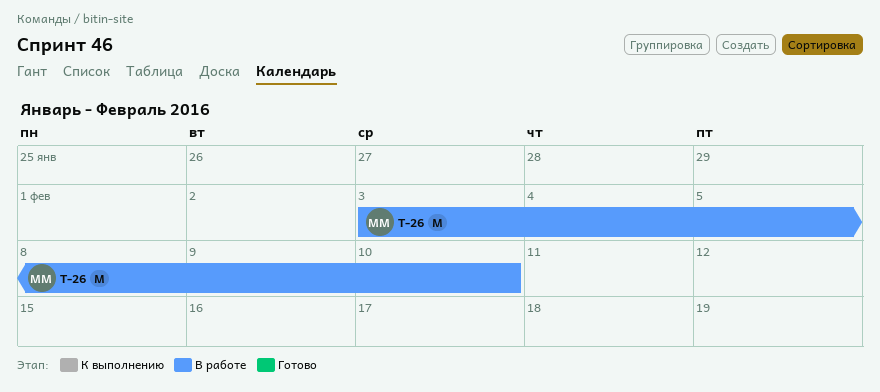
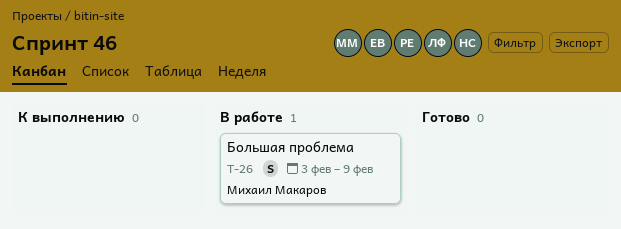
T-26, estimate: M -> S
T-26, due: Feb 10 -> Feb 9

